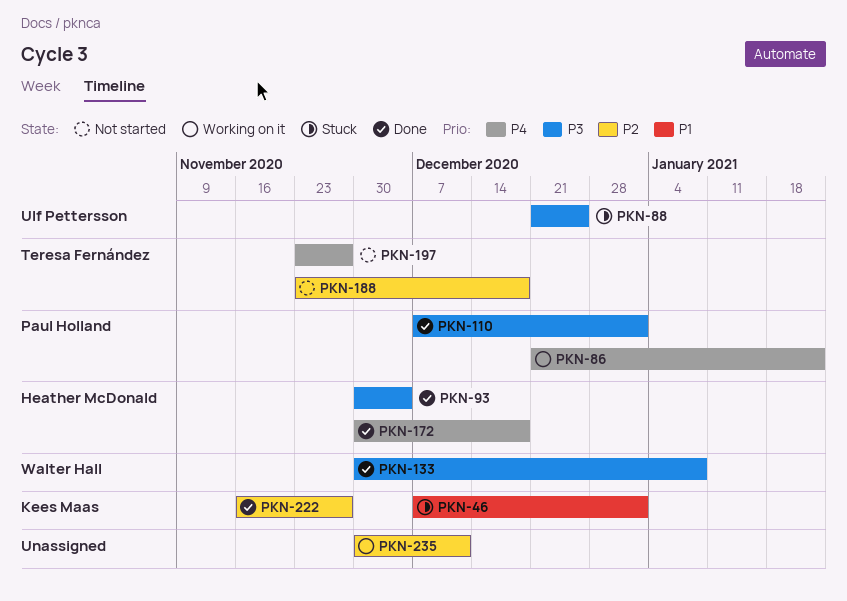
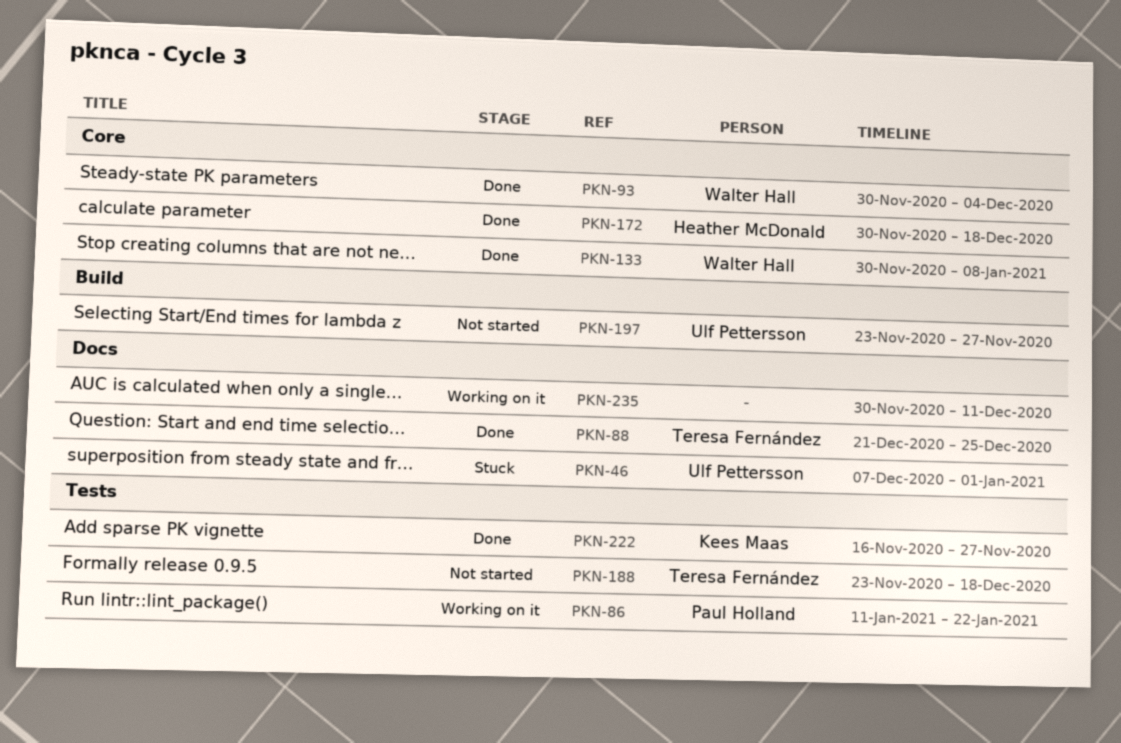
PKN-46, owner: Kees Maas -> Ulf Pettersson
PKN-86, start: Dec 21 -> Jan 11
PKN-88, status: Stuck -> Done
PKN-88, owner: Ulf Pettersson -> Teresa Fernández
PKN-93, owner: Heather McDonald -> Walter Hall
PKN-110: present -> none
PKN-197, owner: Teresa Fernández -> Ulf Pettersson

